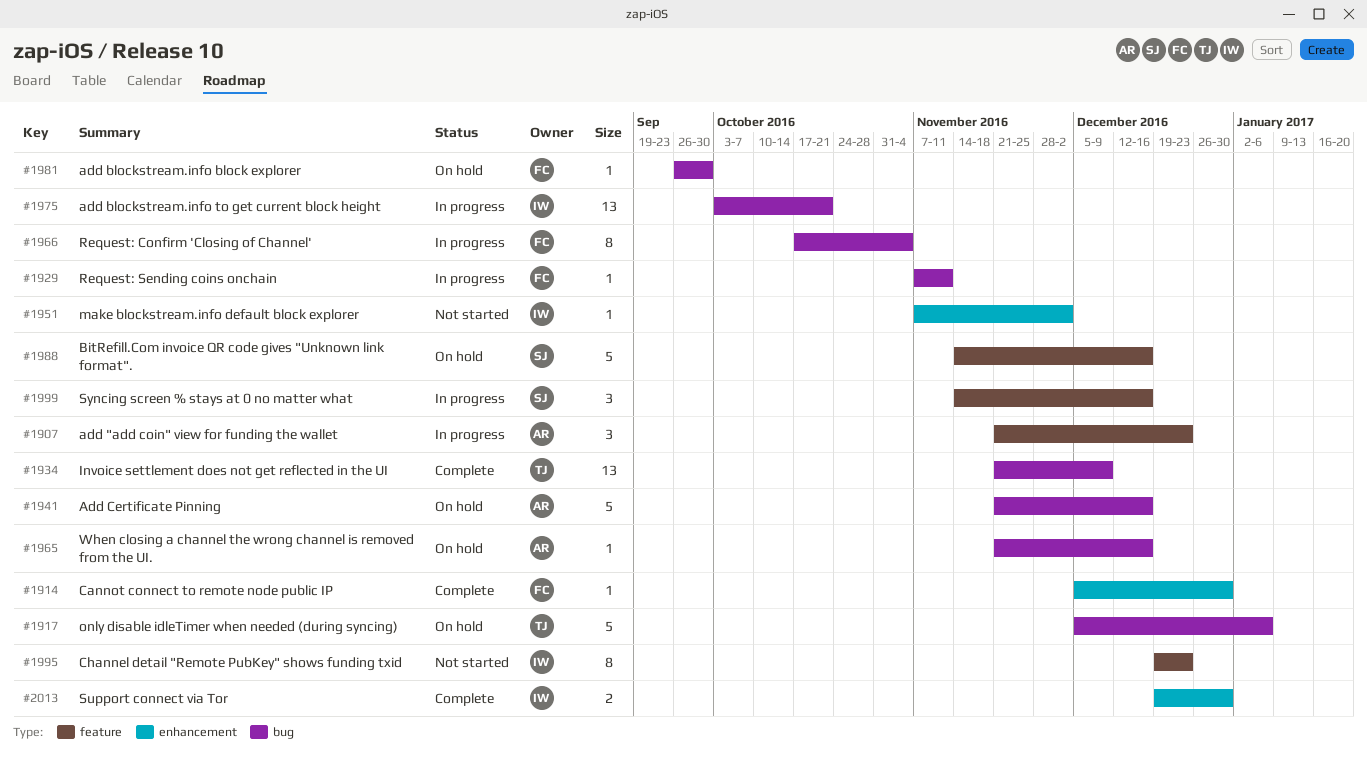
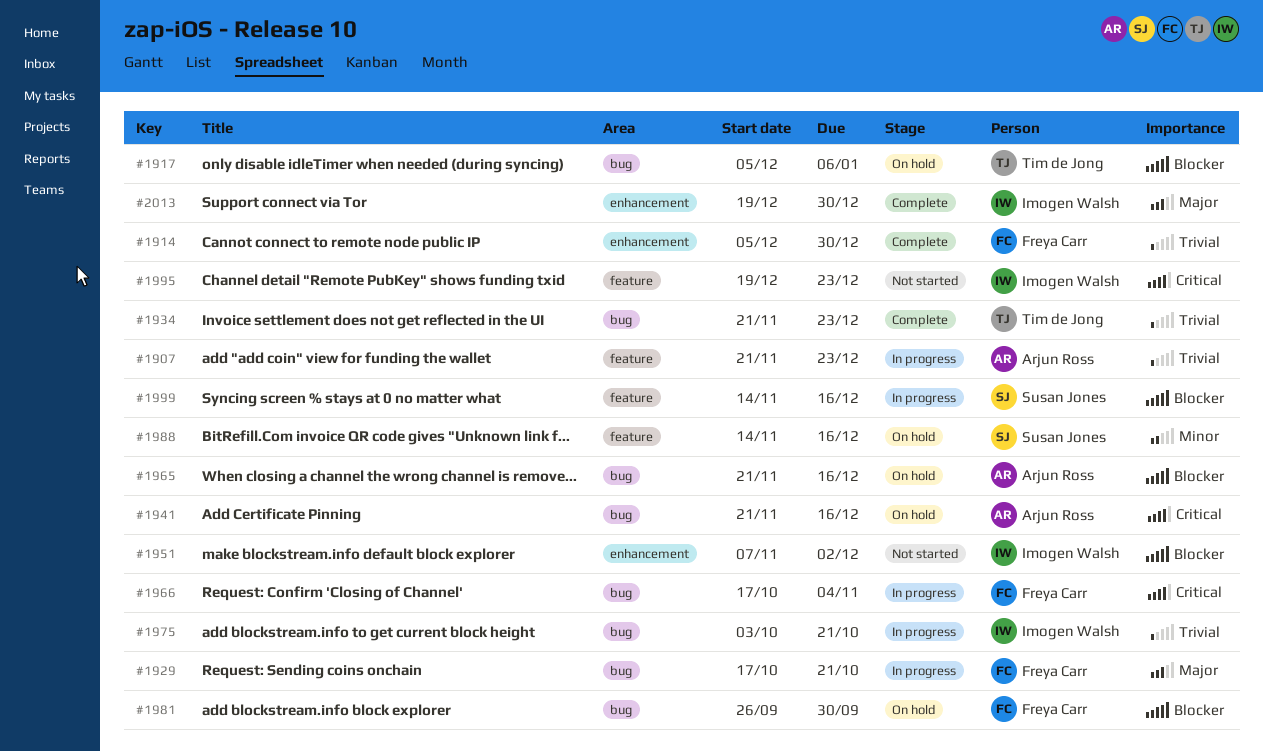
#1929, start: Nov 7 -> Oct 17
#1929, due: Nov 11 -> Oct 21
#1934, due: Dec 9 -> Dec 23

